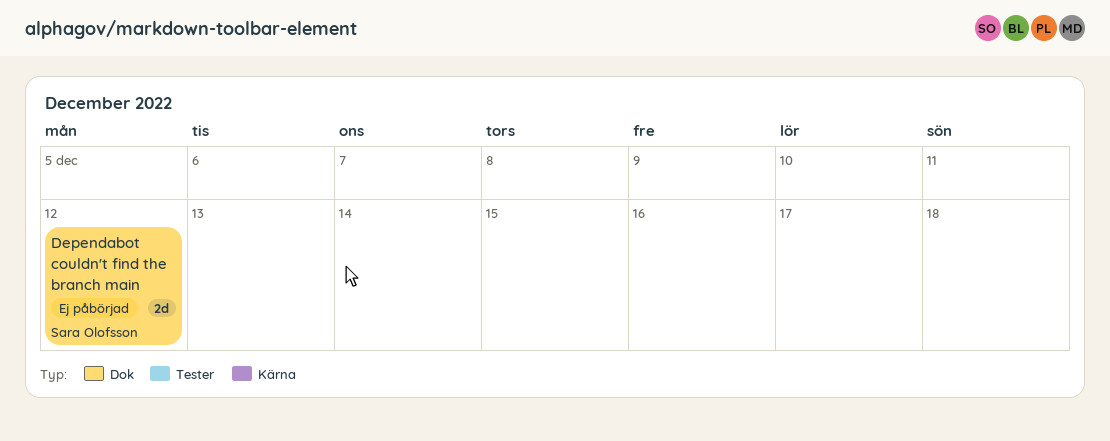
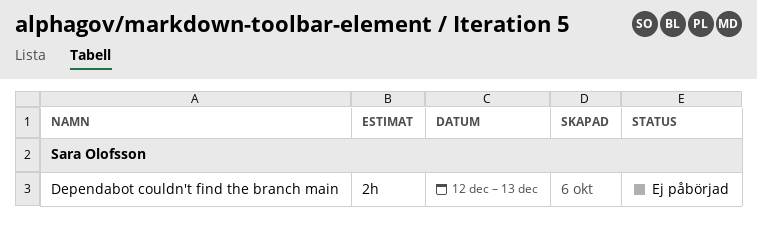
Dependabot couldn't find the branch main, estimate: 2d -> 2h
Dependabot couldn't find the branch main, due: Dec 12 -> Dec 13

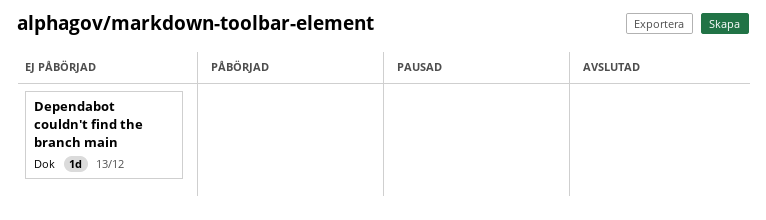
Dependabot couldn't find the branch main, estimate: 2h -> 1d

